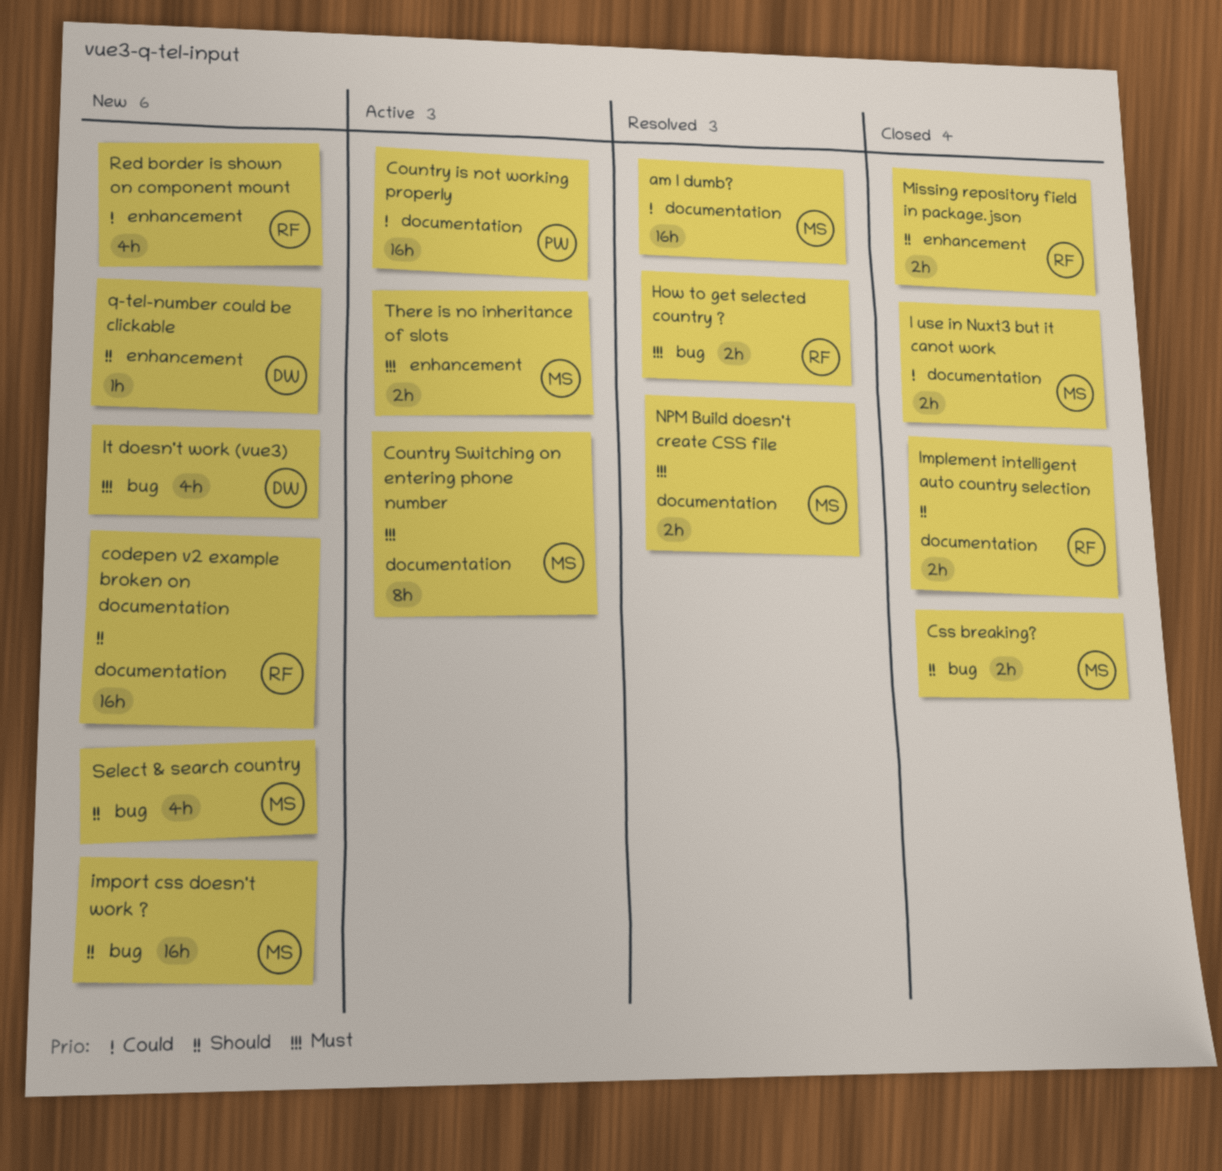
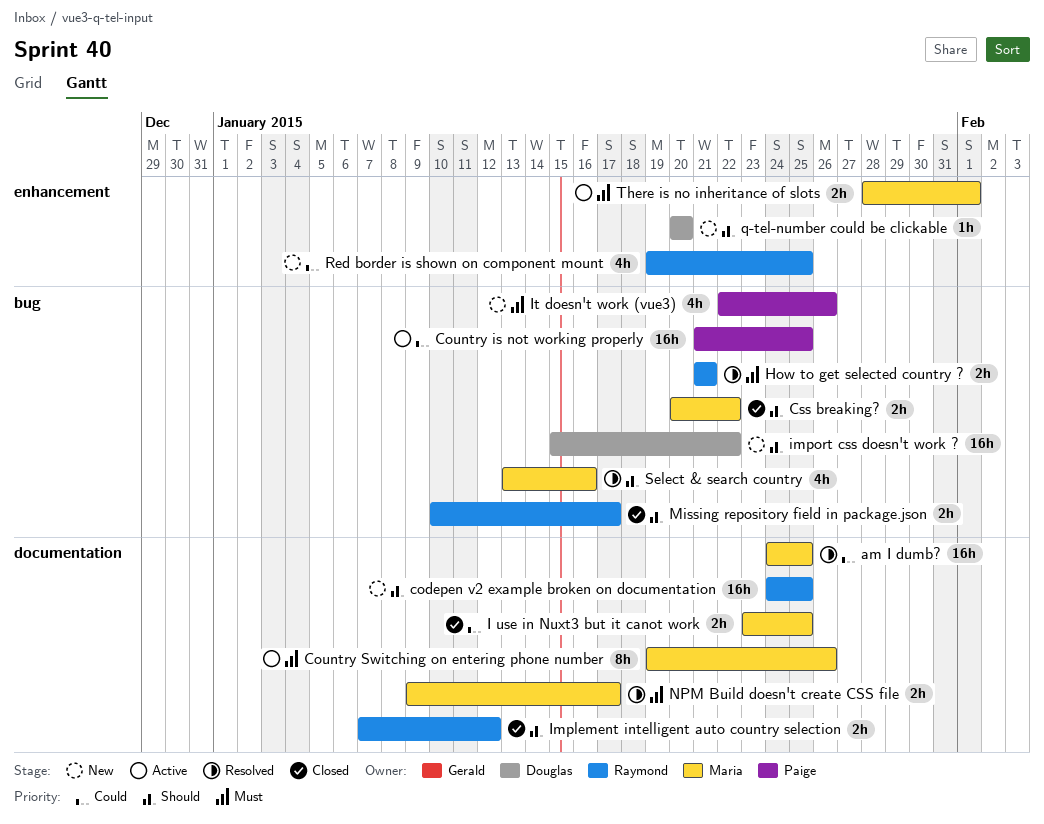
Country is not working properly, label: documentation -> bug
import css doesn't work ?, owner: Maria -> Douglas
It doesn't work (vue3), owner: Douglas -> Paige
Missing repository field in package.json, label: enhancement -> bug
Select & search country, status: New -> Resolved

